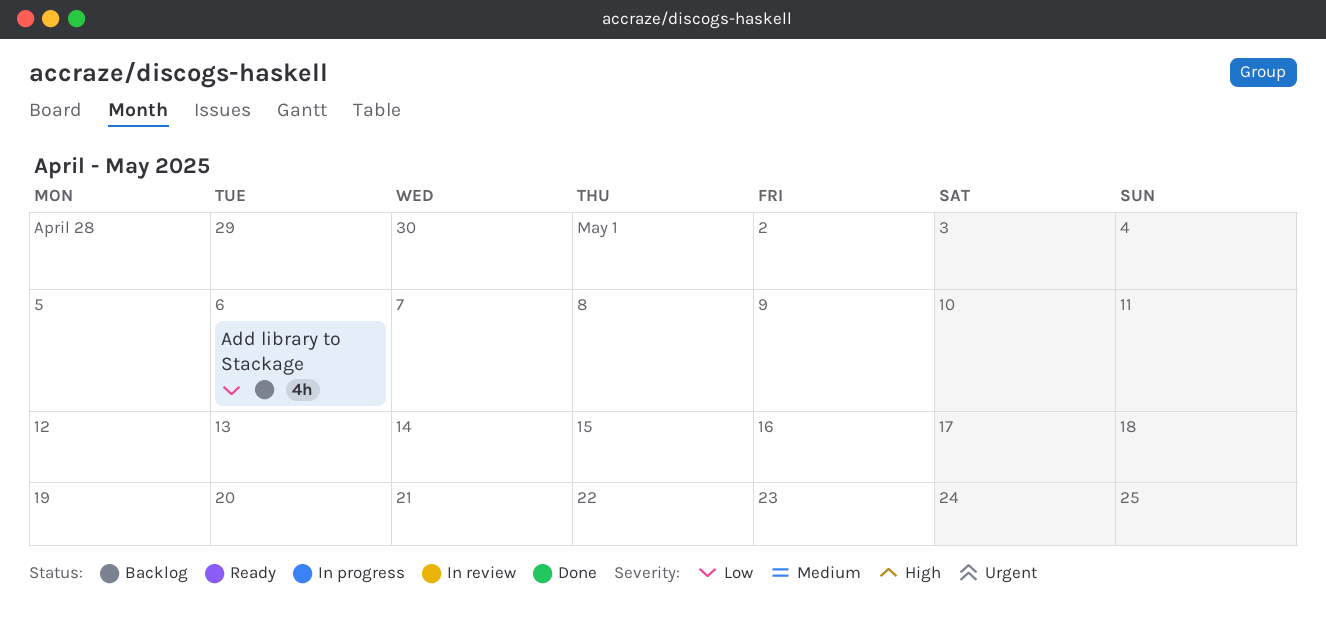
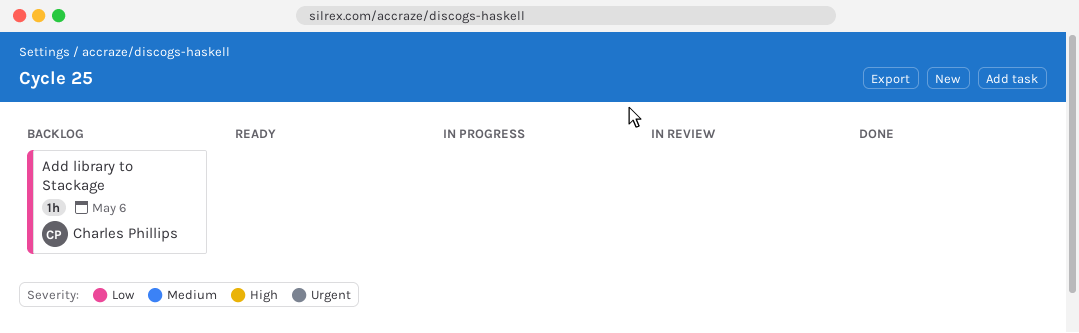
Add library to Stackage, estimate: 4h -> 1h

